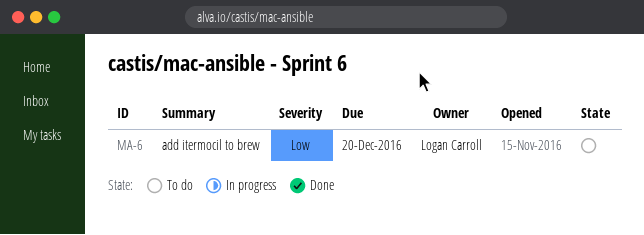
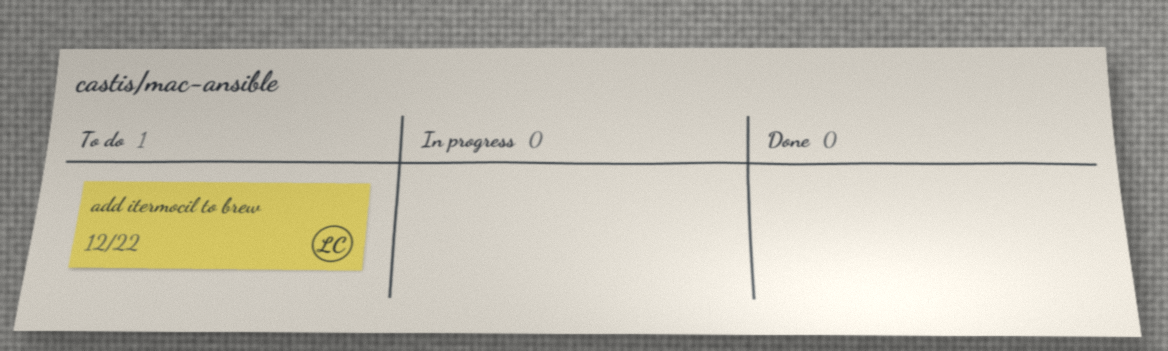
add itermocil to brew, due: Dec 20 -> Dec 22

